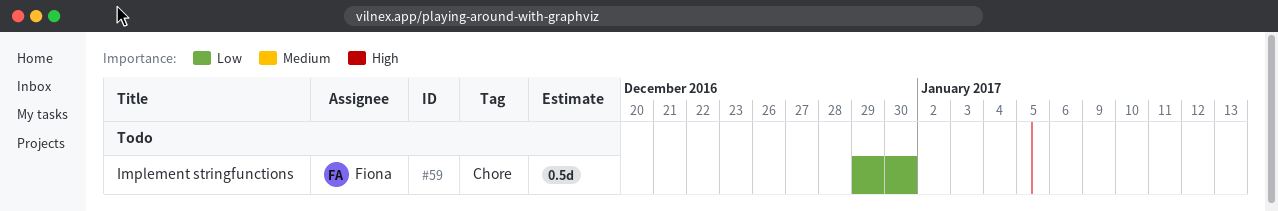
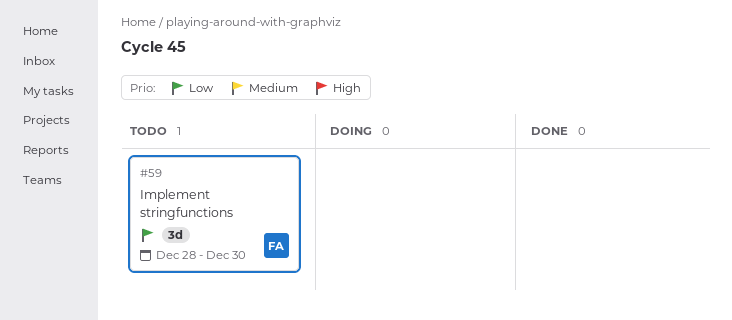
#59, estimate: 0.5d -> 3d
#59, start: Dec 29 -> Dec 28

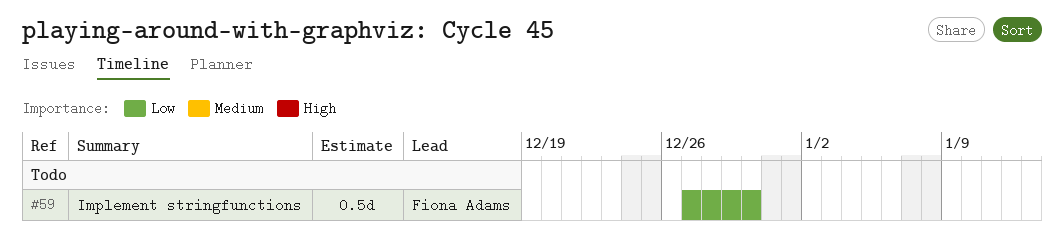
#59, estimate: 3d -> 0.5d
#59, start: Dec 28 -> Dec 27

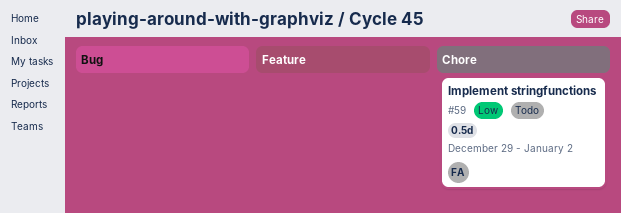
#59, start: Dec 27 -> Dec 29
#59, due: Dec 30 -> Jan 2

